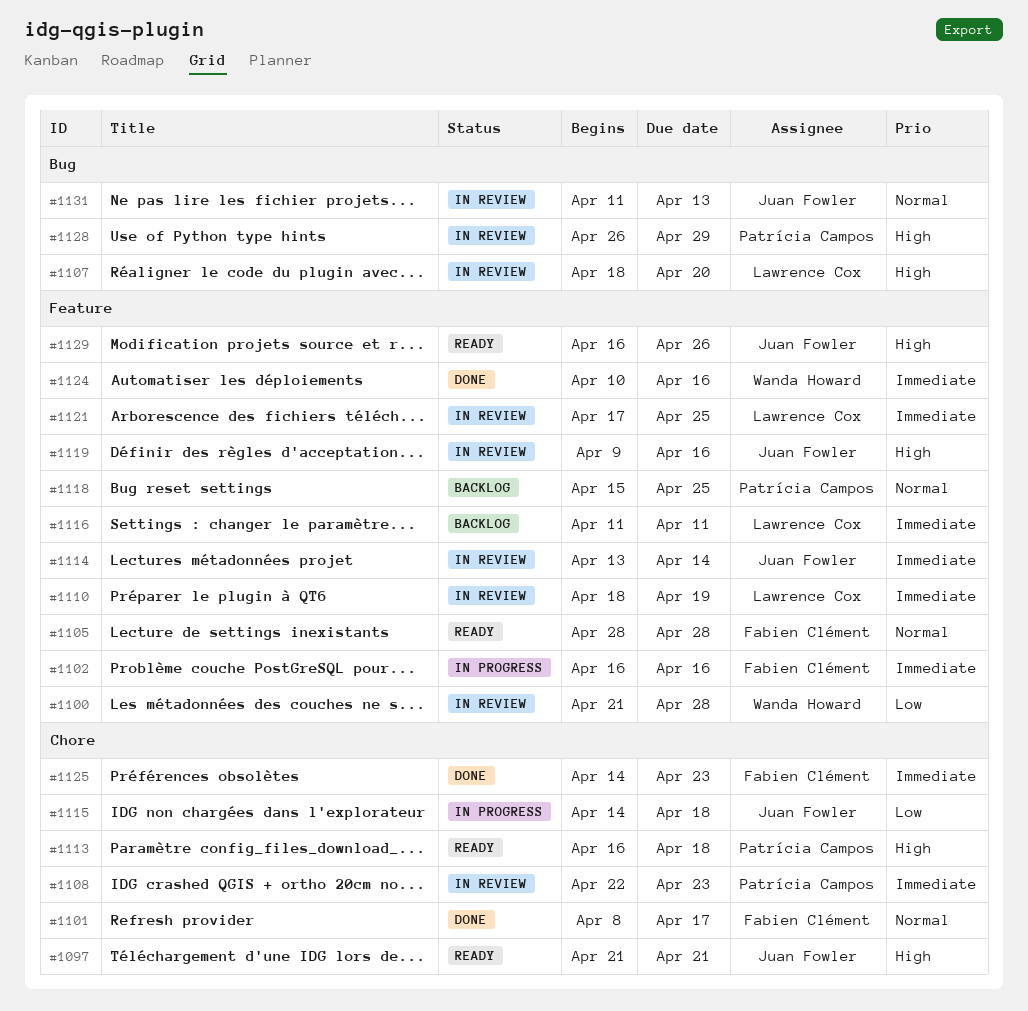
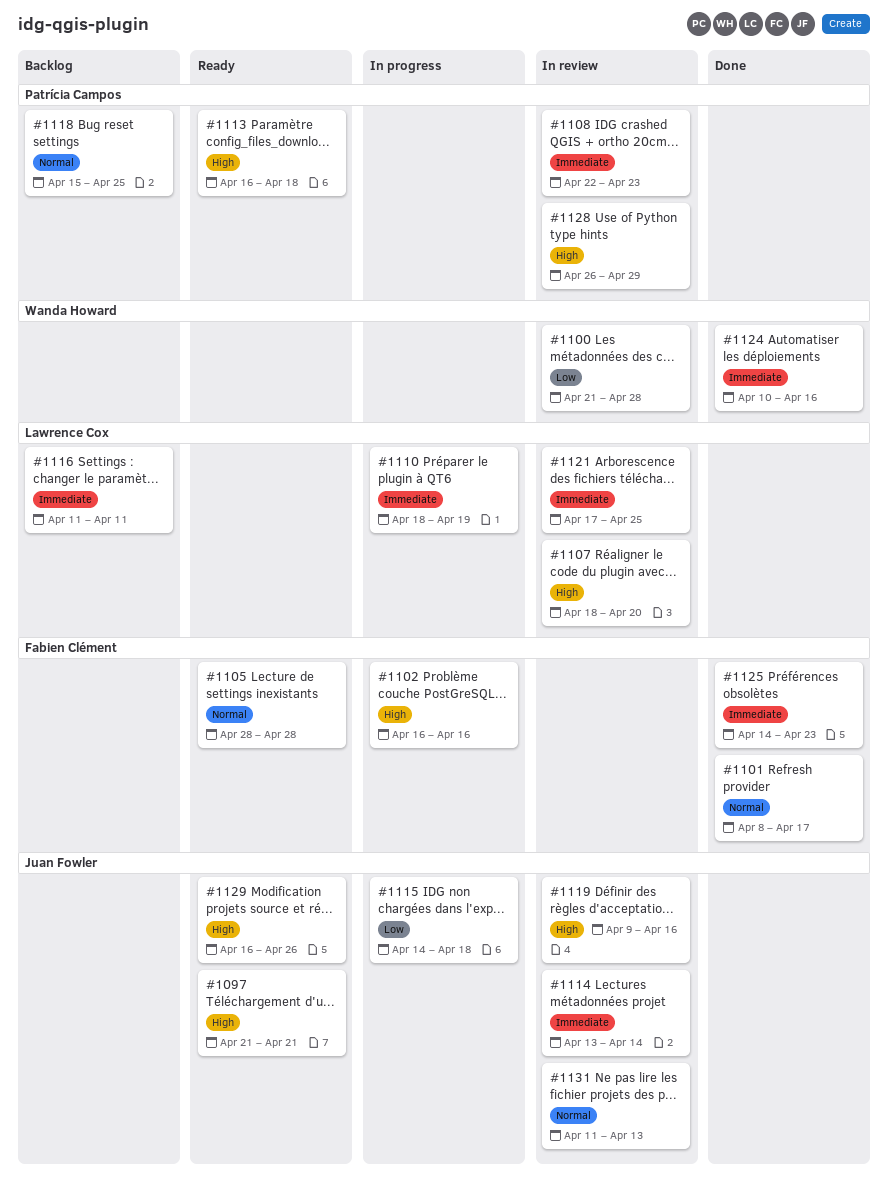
#1102, priority: Immediate -> High
#1110, status: In review -> In progress

